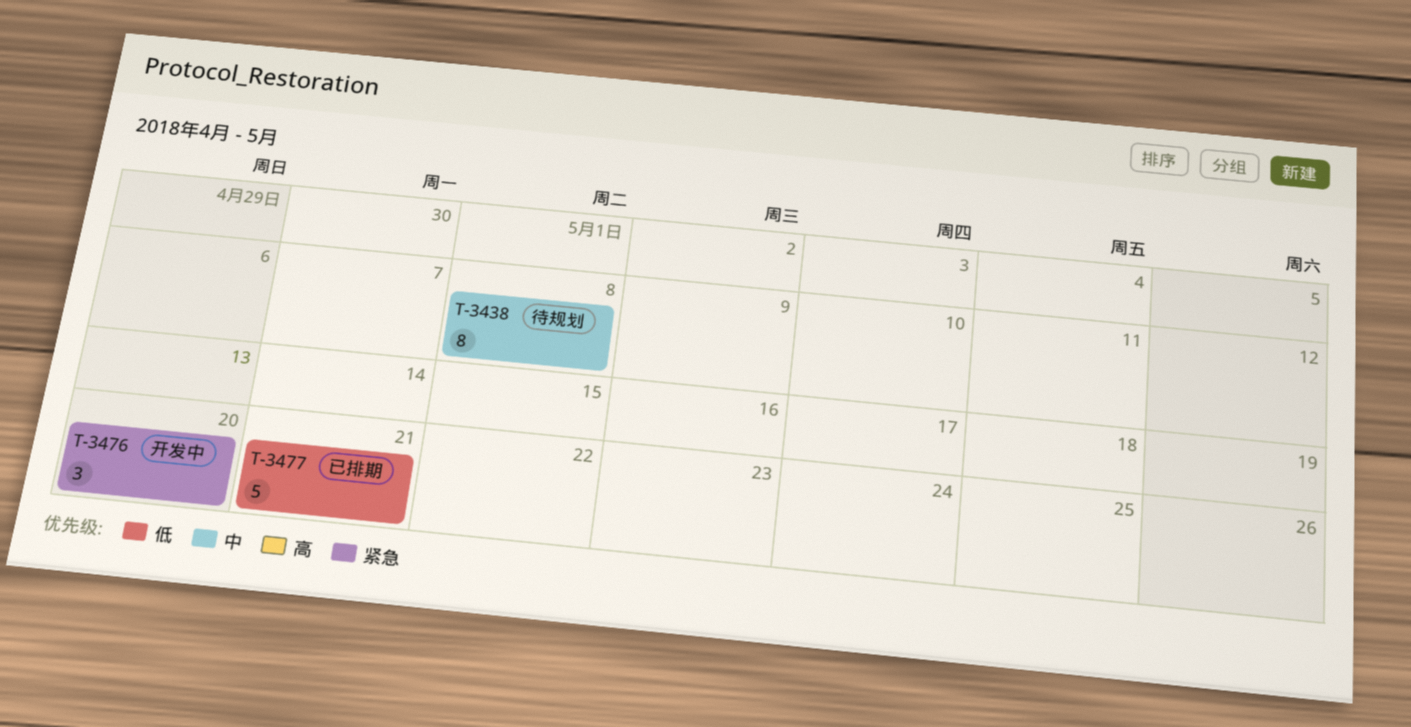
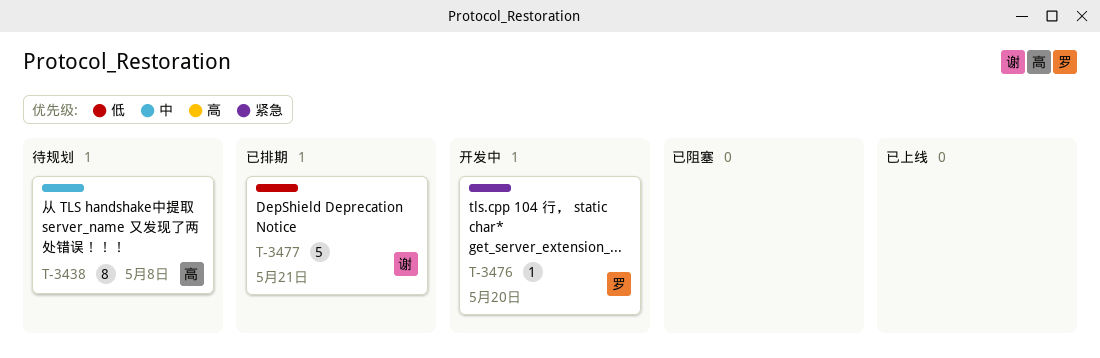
T-3476, estimate: 3 -> 1

